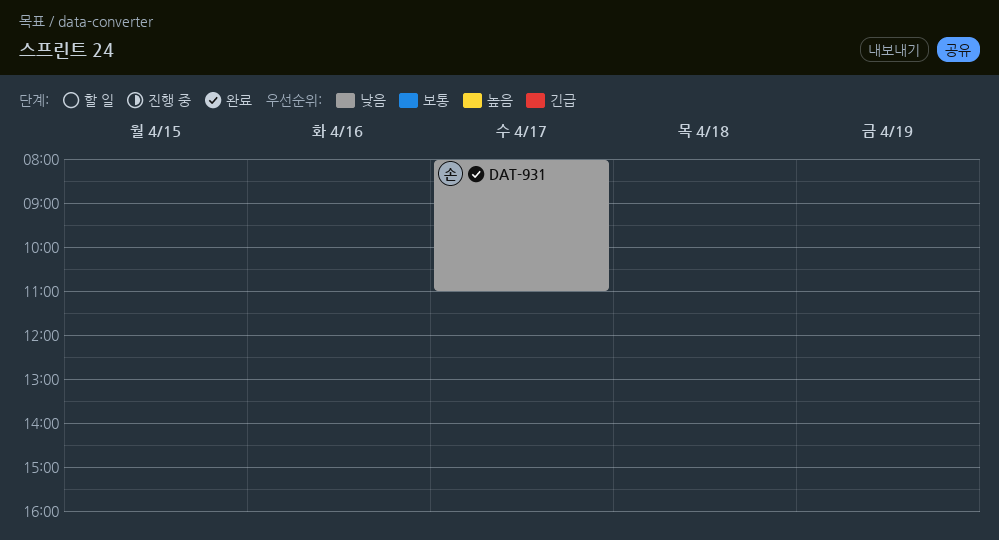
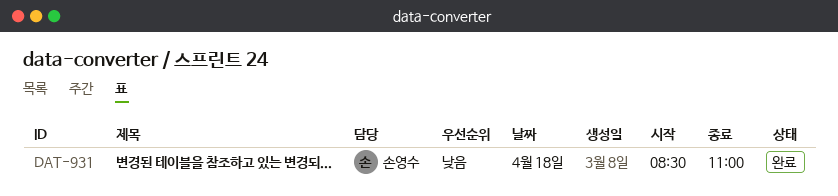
DAT-931, day: Apr 17 -> Apr 18
DAT-931, begins: 08:00 -> 08:30

